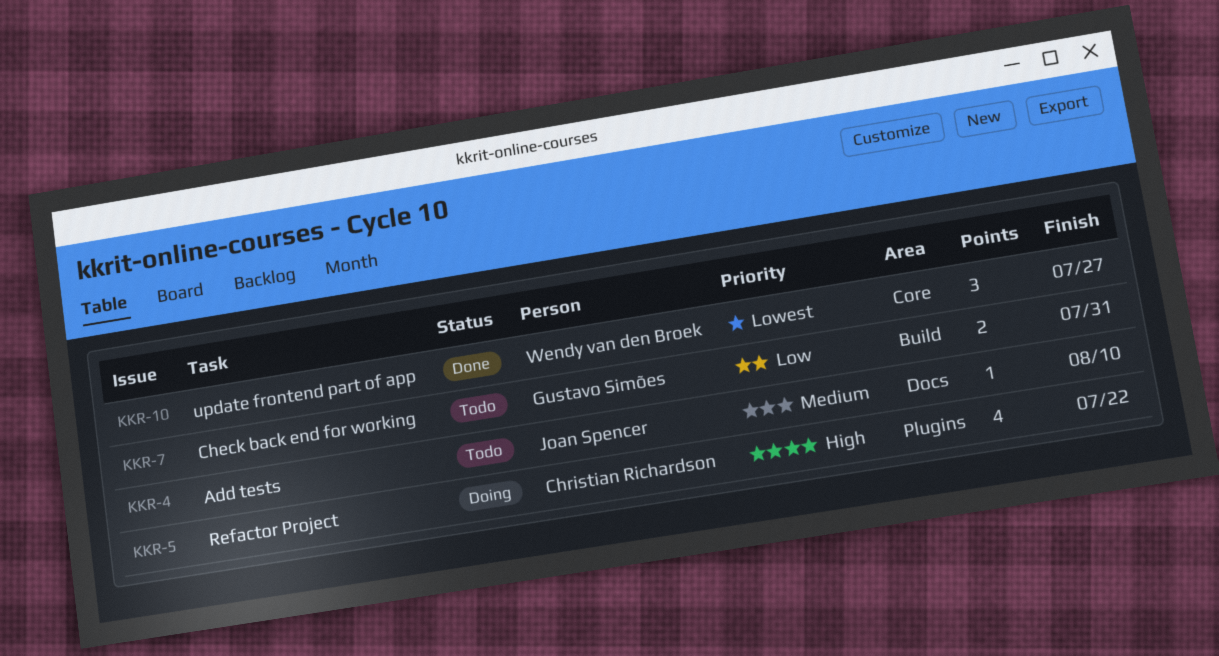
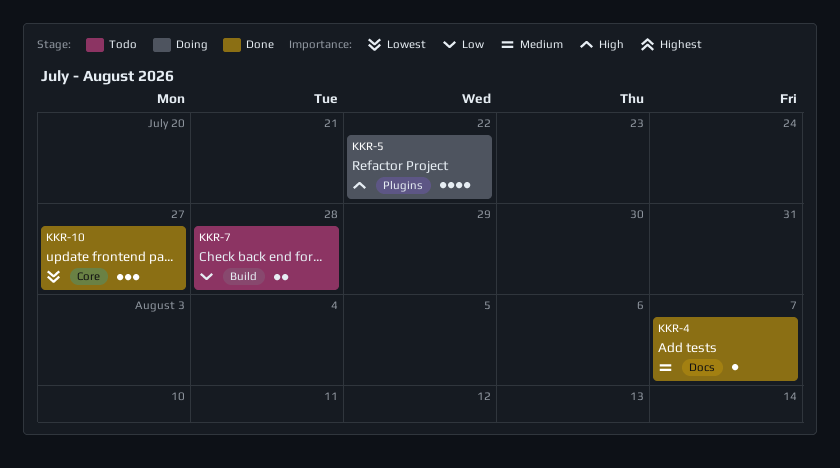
KKR-4, status: Todo -> Done
KKR-4, due: Aug 10 -> Aug 7
KKR-7, due: Jul 31 -> Jul 28

